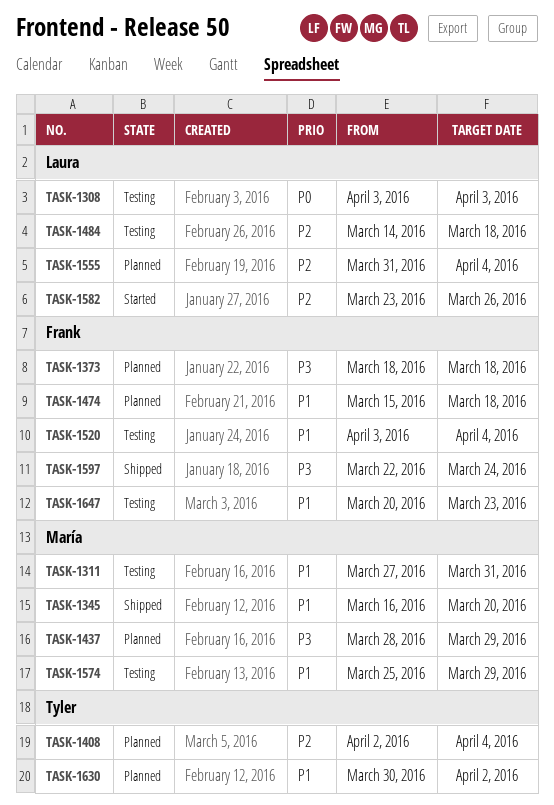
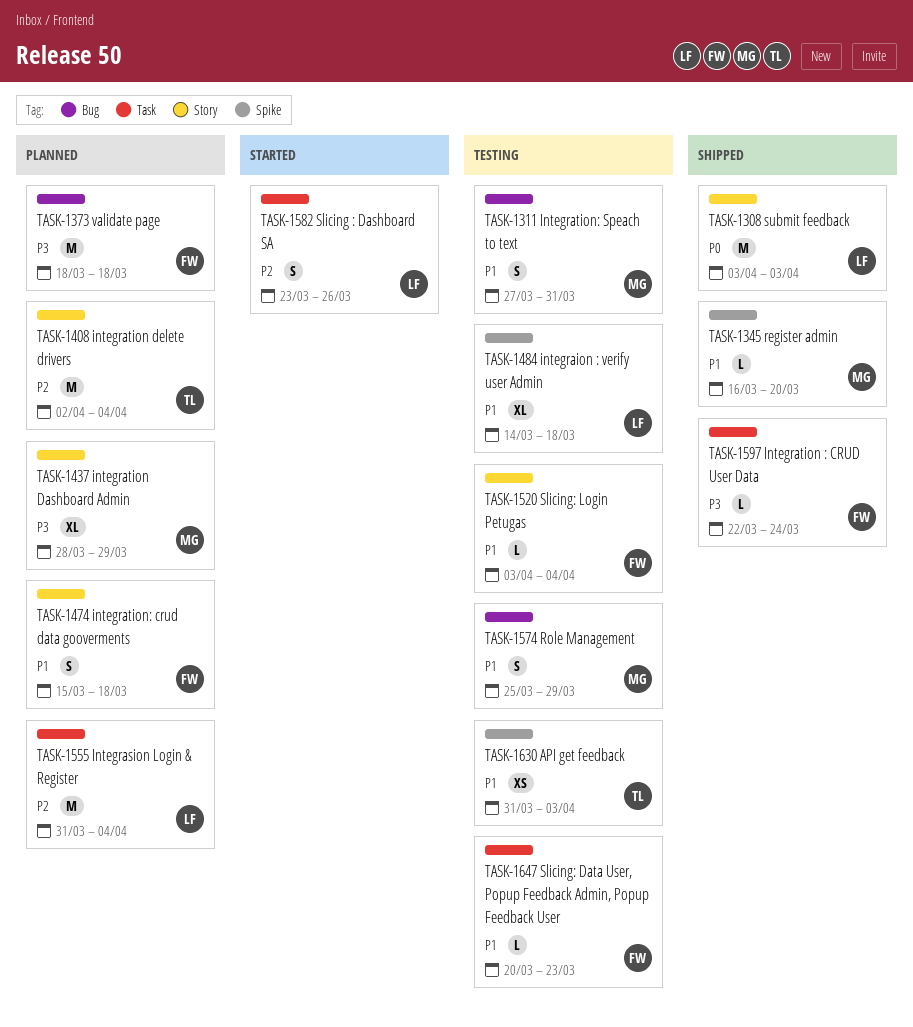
TASK-1308, status: Testing -> Shipped
TASK-1484, priority: P2 -> P1
TASK-1630, status: Planned -> Testing
TASK-1630, start: Mar 30 -> Mar 31
TASK-1630, due: Apr 2 -> Apr 3

